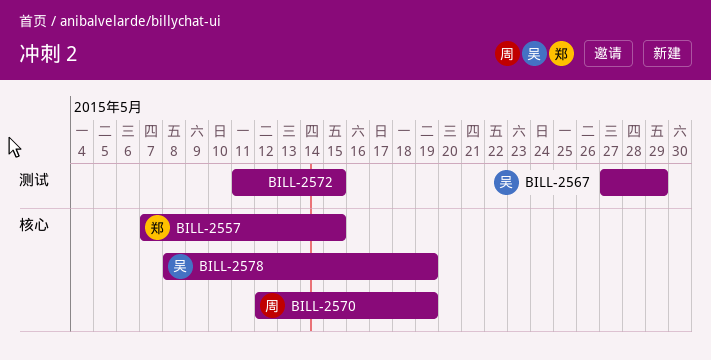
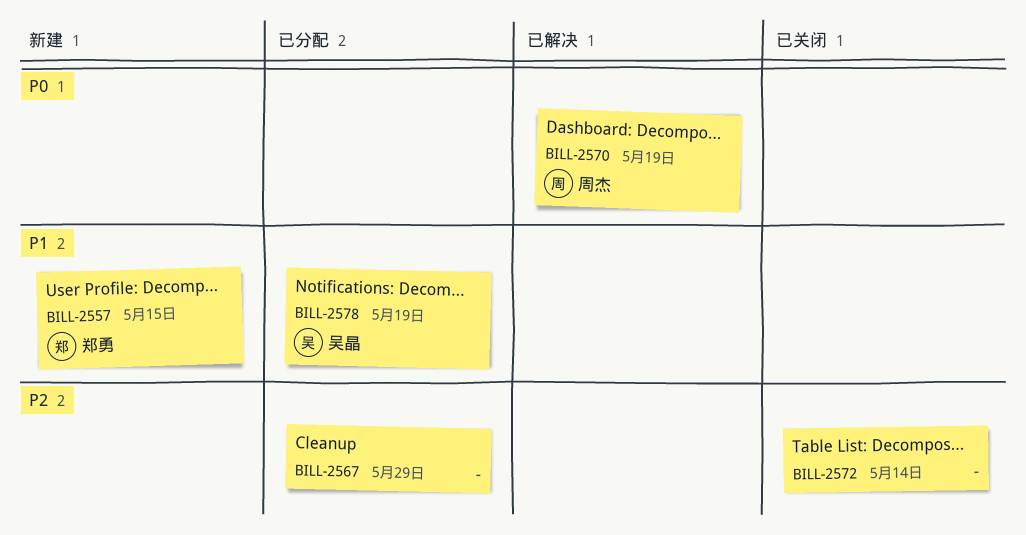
BILL-2567, owner: 吴晶 -> none
BILL-2572, due: May 15 -> May 14

